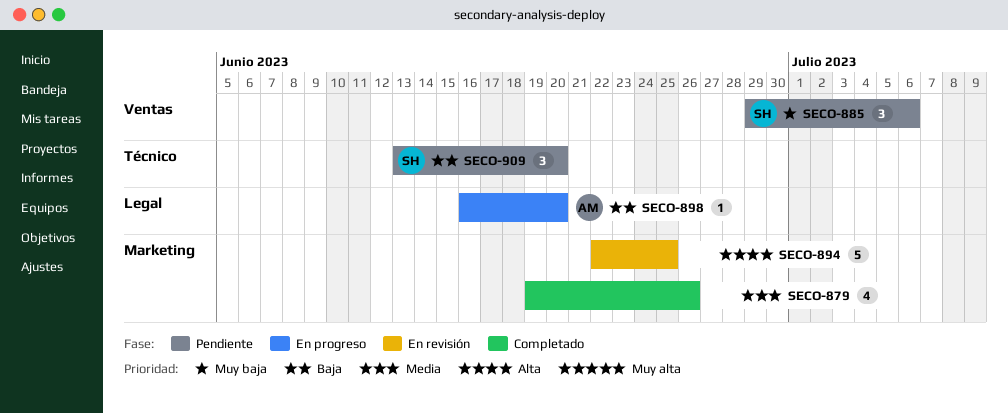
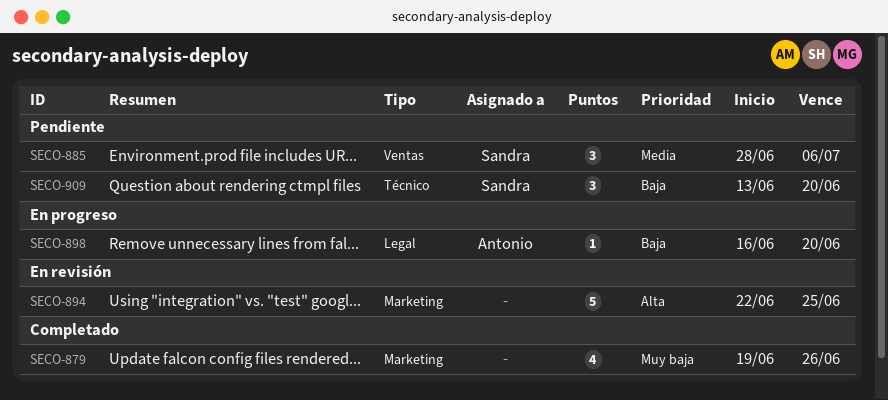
SECO-879, priority: Media -> Muy baja
SECO-885, priority: Muy baja -> Media
SECO-885, start: Jun 29 -> Jun 28

